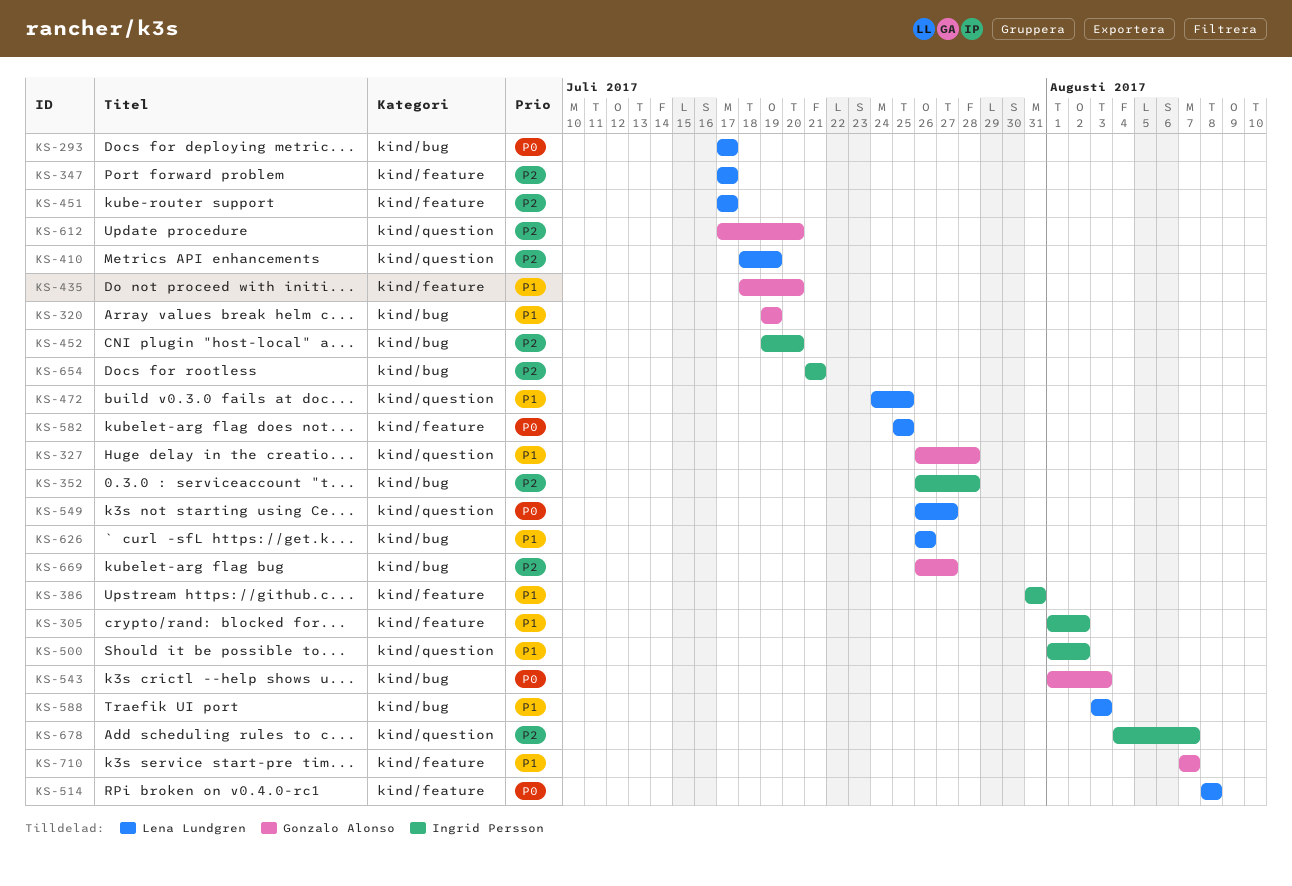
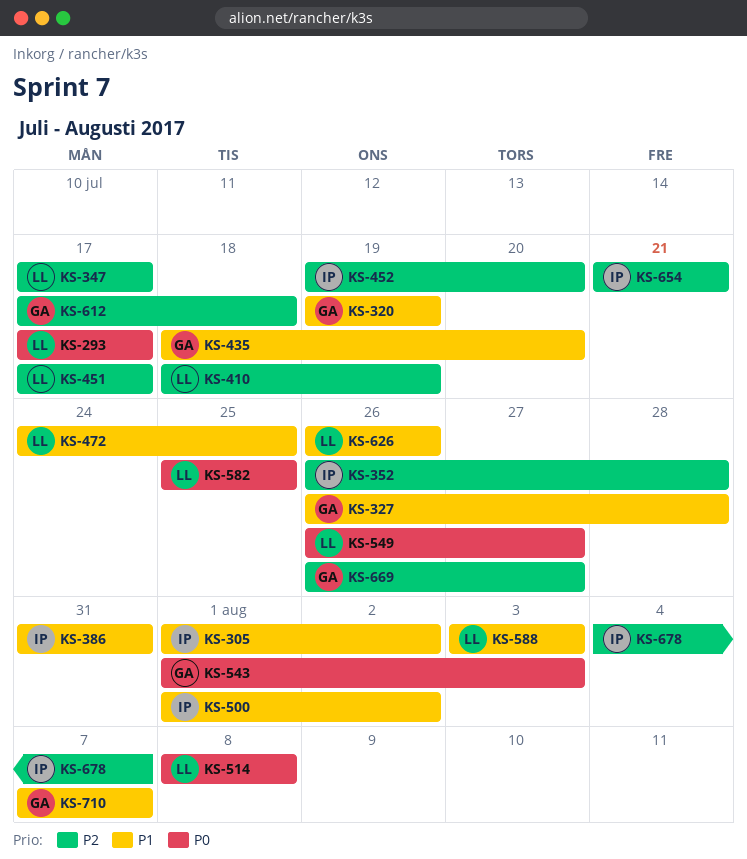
KS-612, due: Jul 20 -> Jul 18

